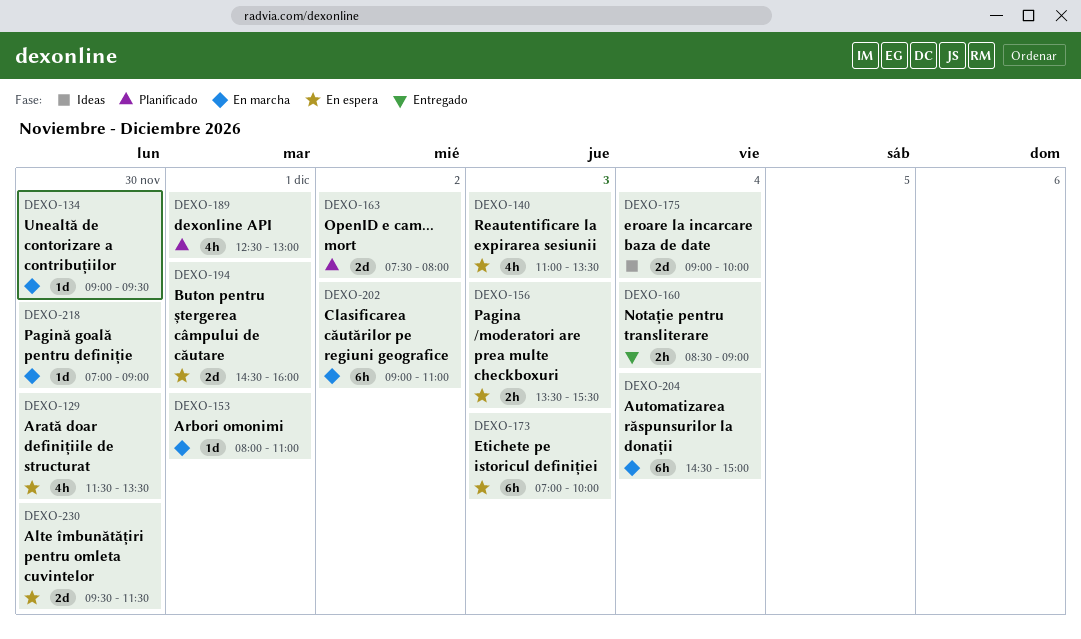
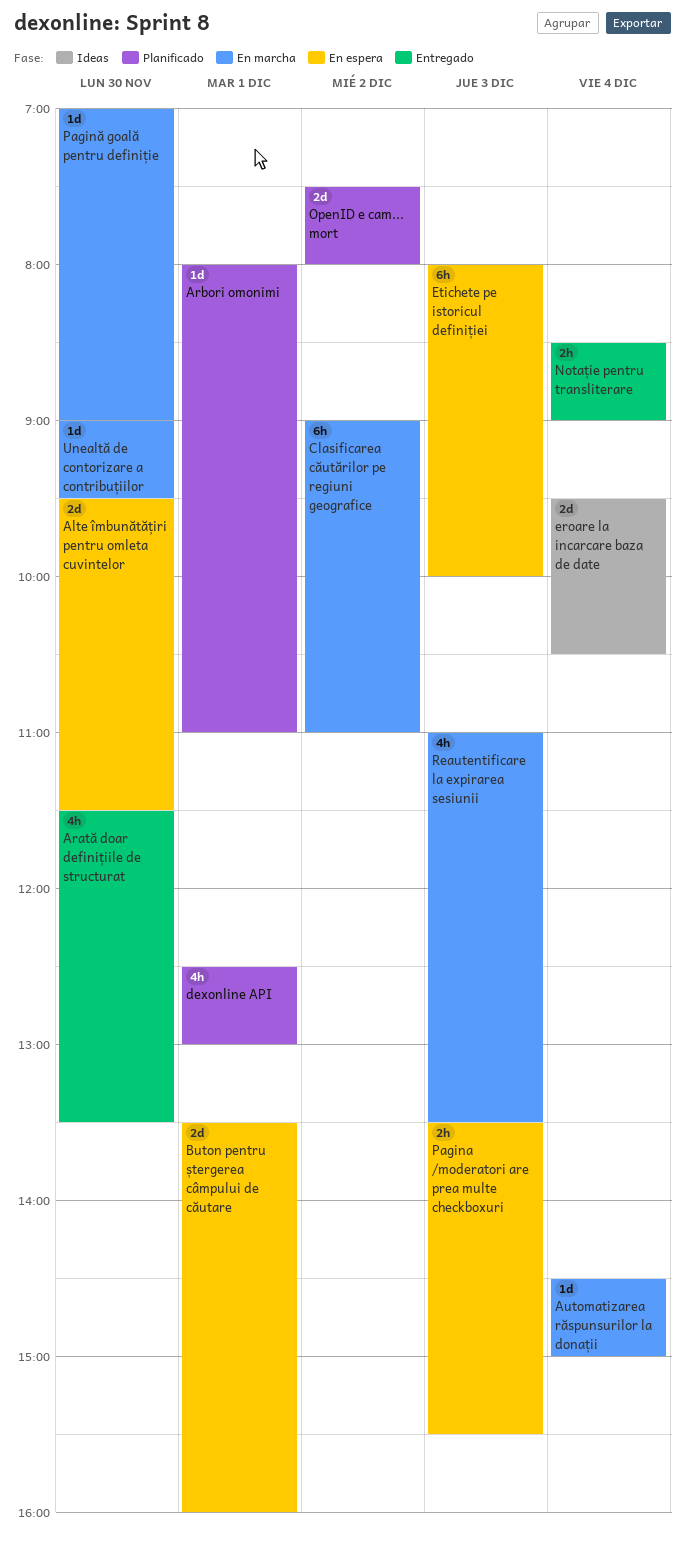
Arată doar definițiile de structurat, status: En espera -> Entregado
Arbori omonimi, status: En marcha -> Planificado
Automatizarea răspunsurilor la donații, estimate: 6h -> 1d
Buton pentru ștergerea câmpului de căutare, begins: 14:30 -> 13:30
eroare la incarcare baza de date, begins: 09:00 -> 09:30
eroare la incarcare baza de date, ends: 10:00 -> 10:30
Etichete pe istoricul definiției, begins: 07:00 -> 08:00
Reautentificare la expirarea sesiunii, status: En espera -> En marcha

